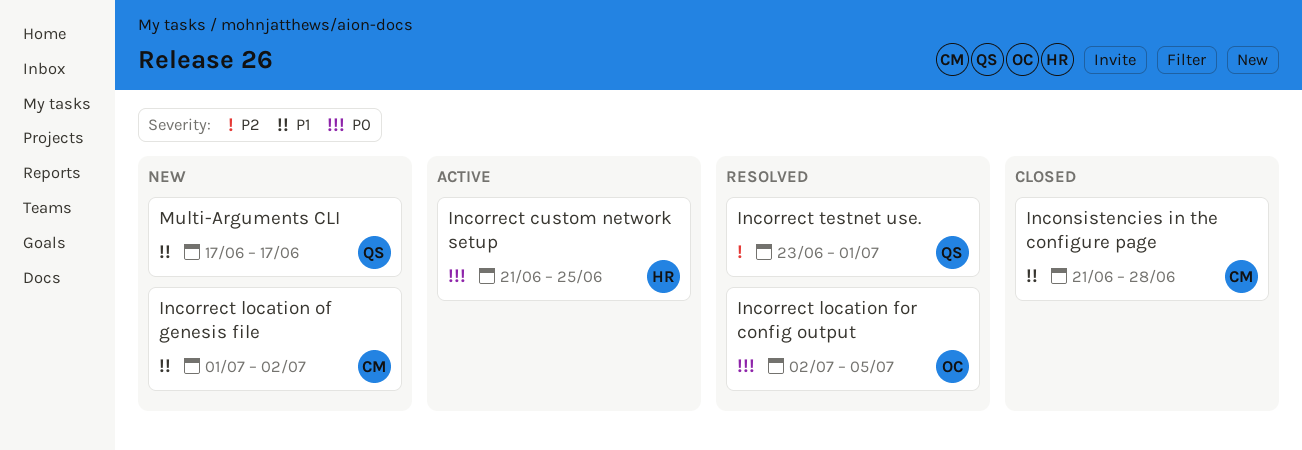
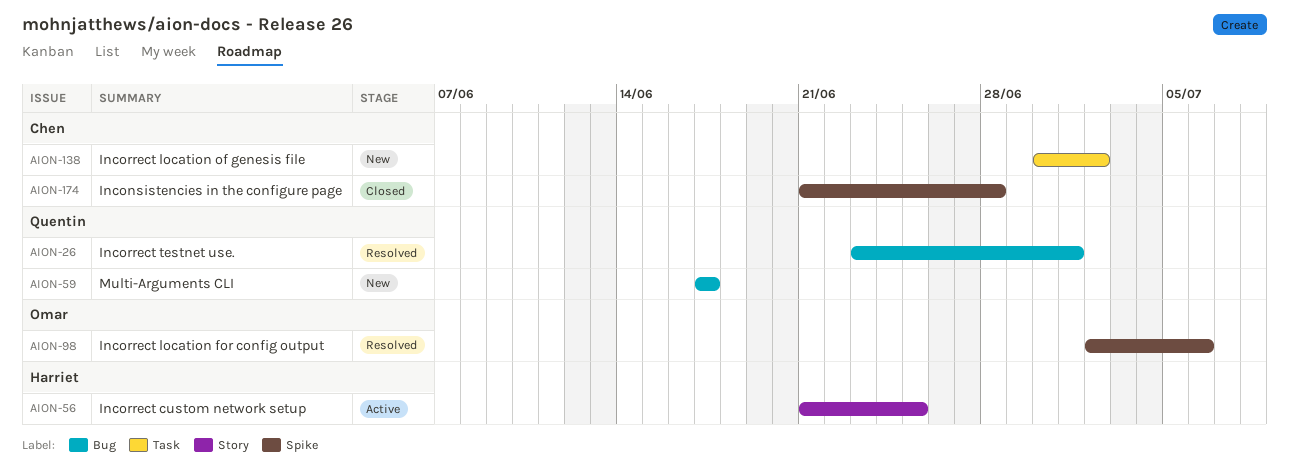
Incorrect location for config output, due: Jul 5 -> Jul 6
Incorrect location of genesis file, start: Jul 1 -> Jun 30

